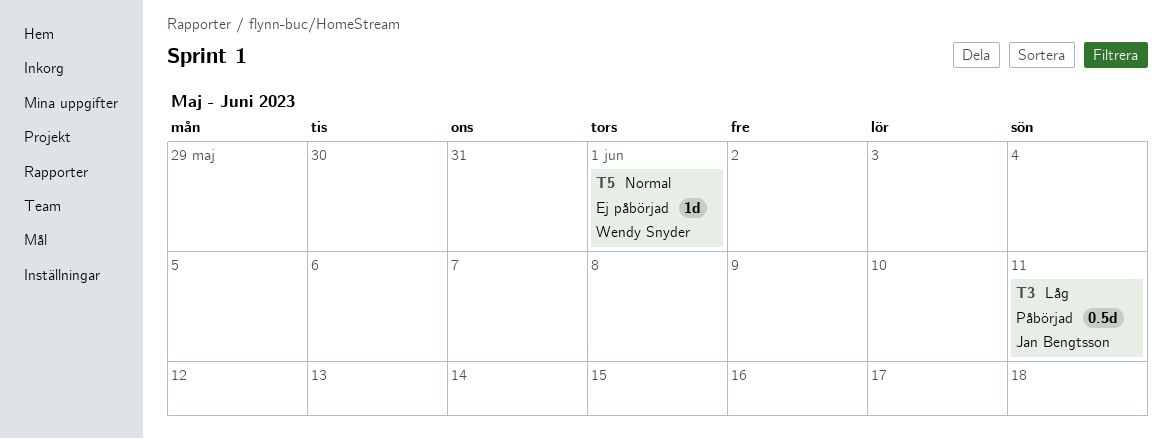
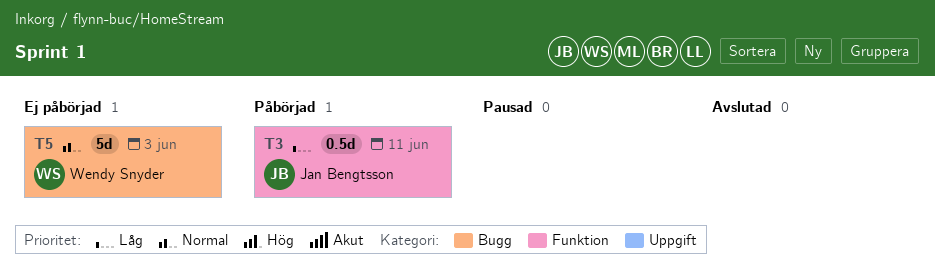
T5, estimate: 1d -> 5d
T5, due: Jun 1 -> Jun 3

